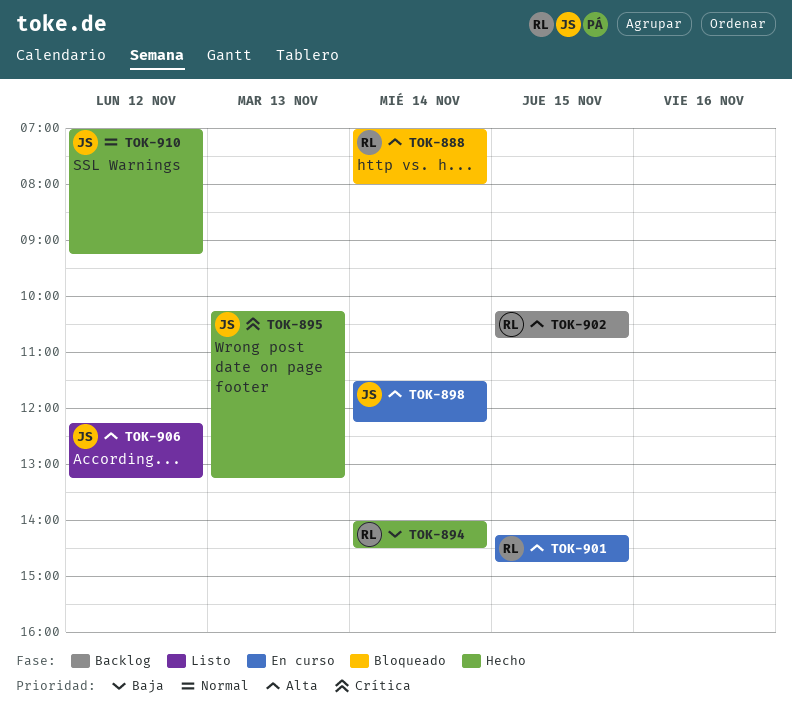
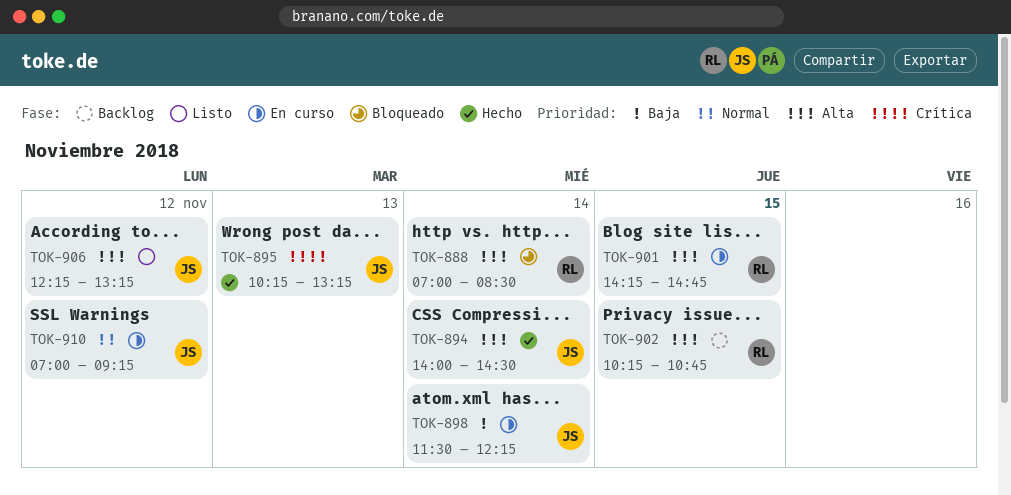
TOK-888, ends: 08:00 -> 08:30
TOK-894, owner: RL -> JS
TOK-894, priority: Baja -> Alta
TOK-898, priority: Alta -> Baja
TOK-910, status: Hecho -> En curso

